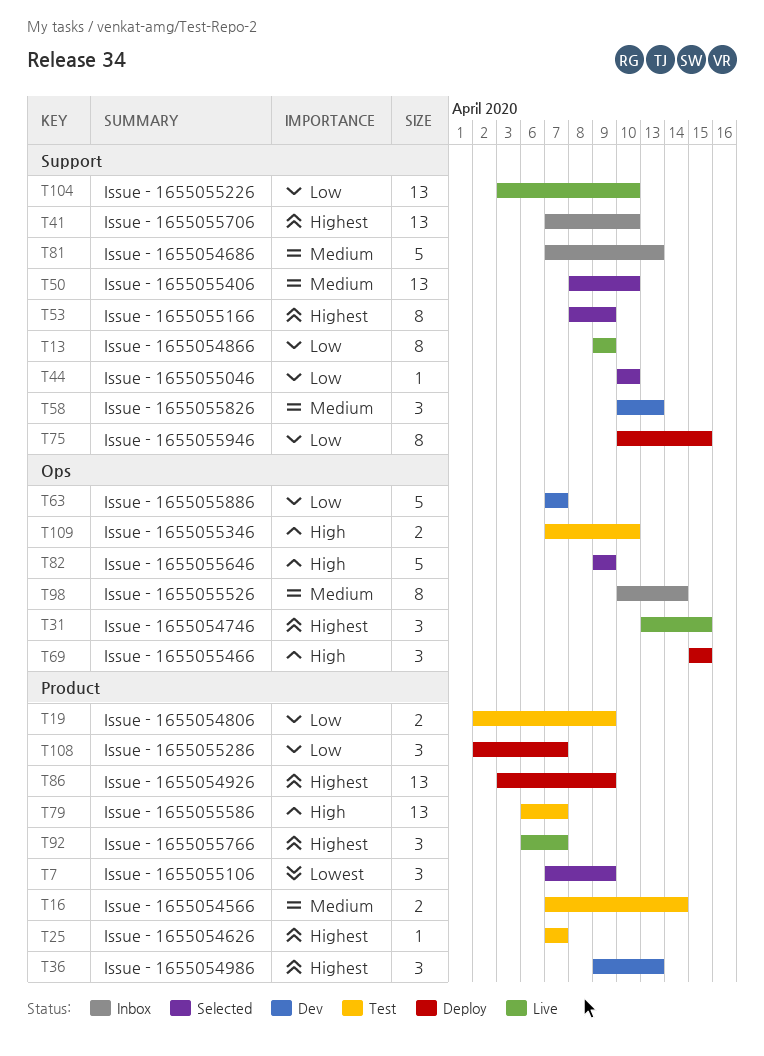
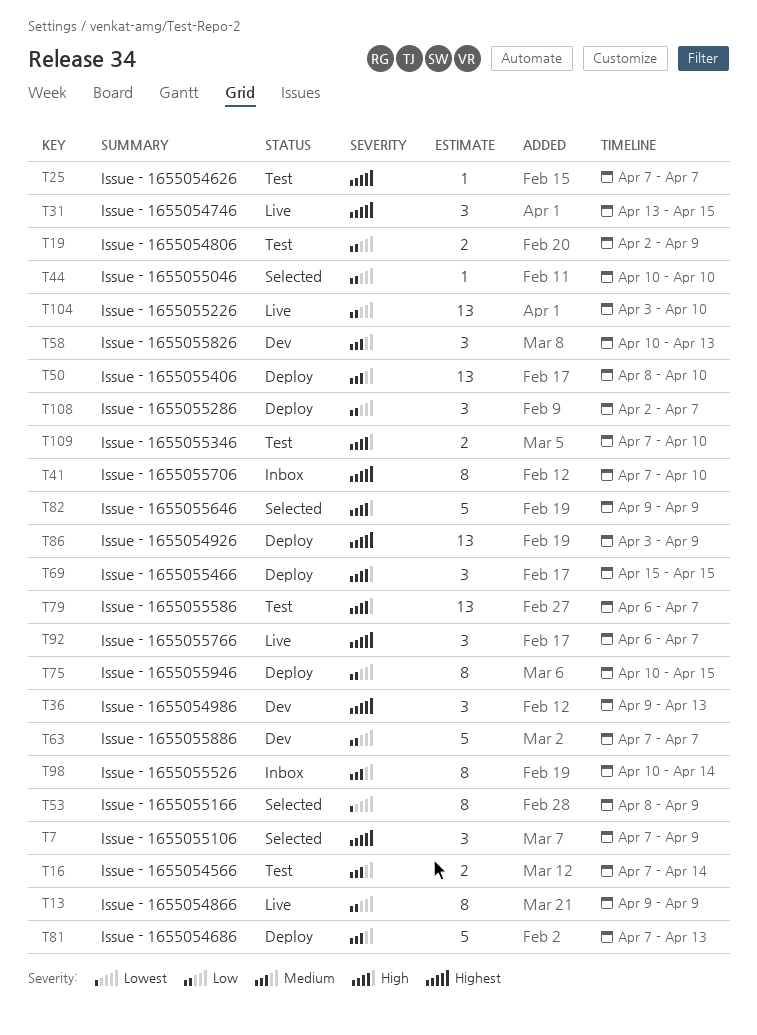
T7, priority: Lowest -> Highest
T41, estimate: 13 -> 8
T50, status: Selected -> Deploy
T53, priority: Highest -> Lowest
T81, status: Inbox -> Deploy

